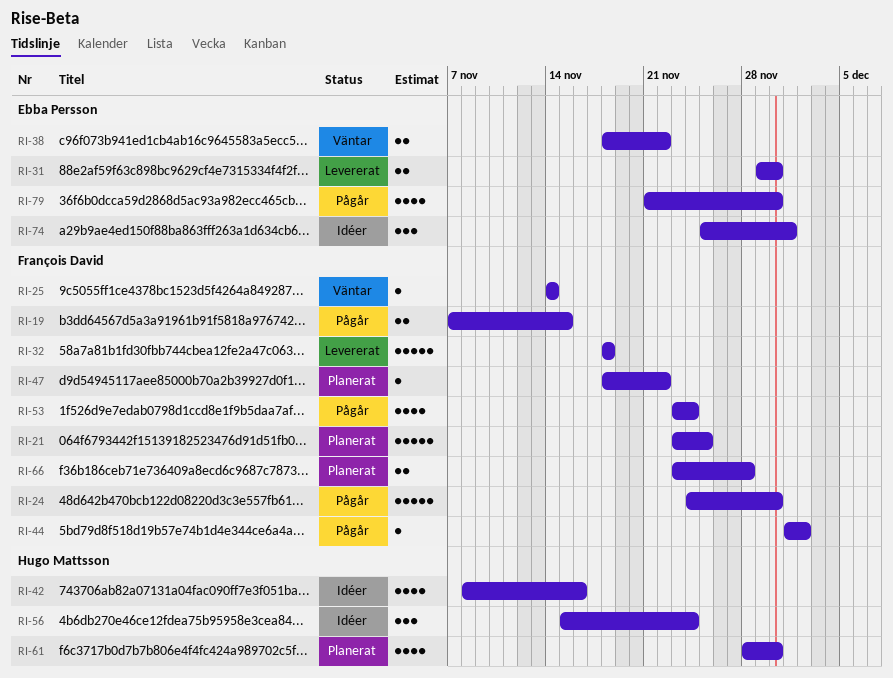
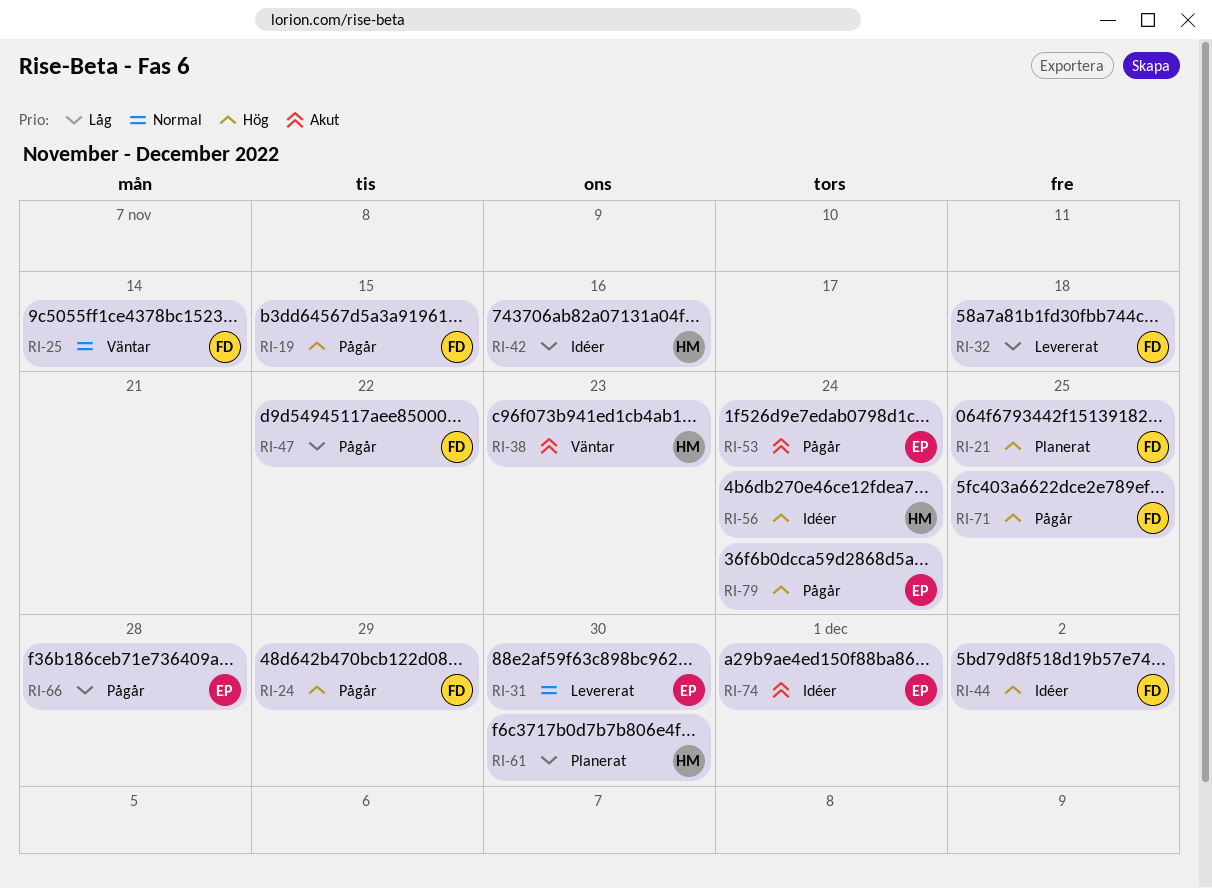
RI-24, due: Nov 30 -> Nov 29
RI-38, owner: Ebba Persson -> Hugo Mattsson
RI-38, due: Nov 22 -> Nov 23
RI-44, status: Pågår -> Idéer
RI-47, status: Planerat -> Pågår
RI-53, owner: François David -> Ebba Persson
RI-66, status: Planerat -> Pågår
RI-66, owner: François David -> Ebba Persson
RI-71: none -> present
RI-79, due: Nov 30 -> Nov 24

